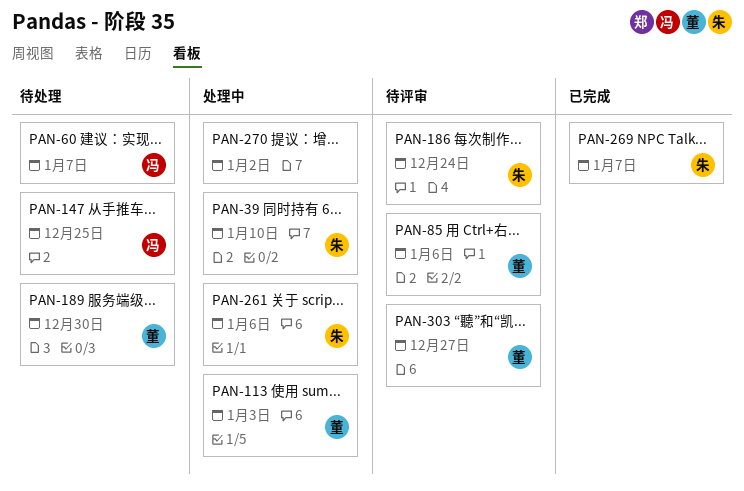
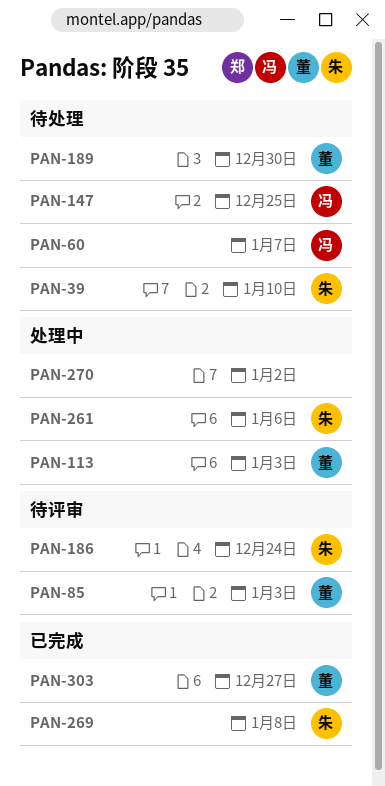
PAN-39, status: 处理中 -> 待处理
PAN-85, due: Jan 6 -> Jan 3
PAN-269, due: Jan 7 -> Jan 8
PAN-303, status: 待评审 -> 已完成

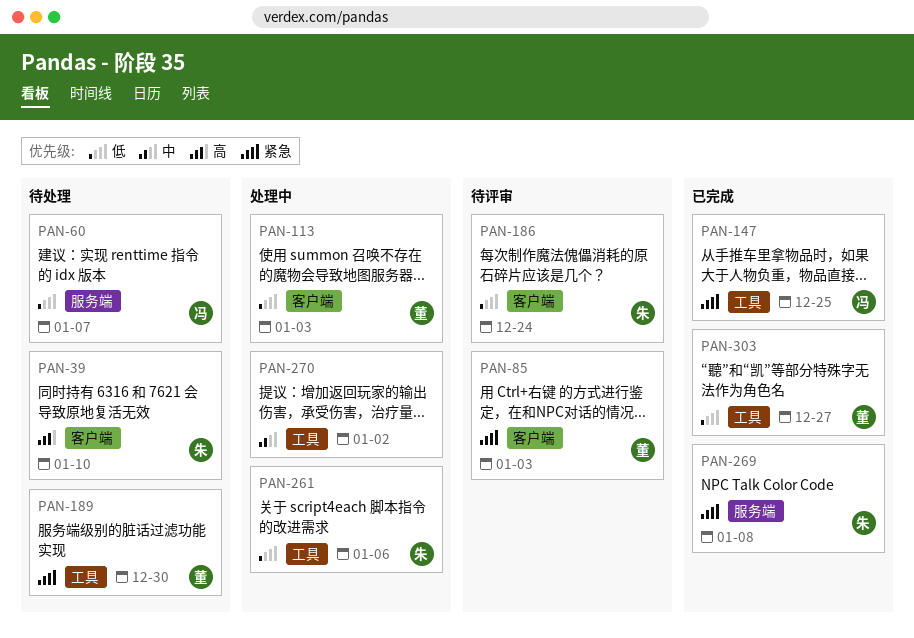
PAN-147, status: 待处理 -> 已完成

